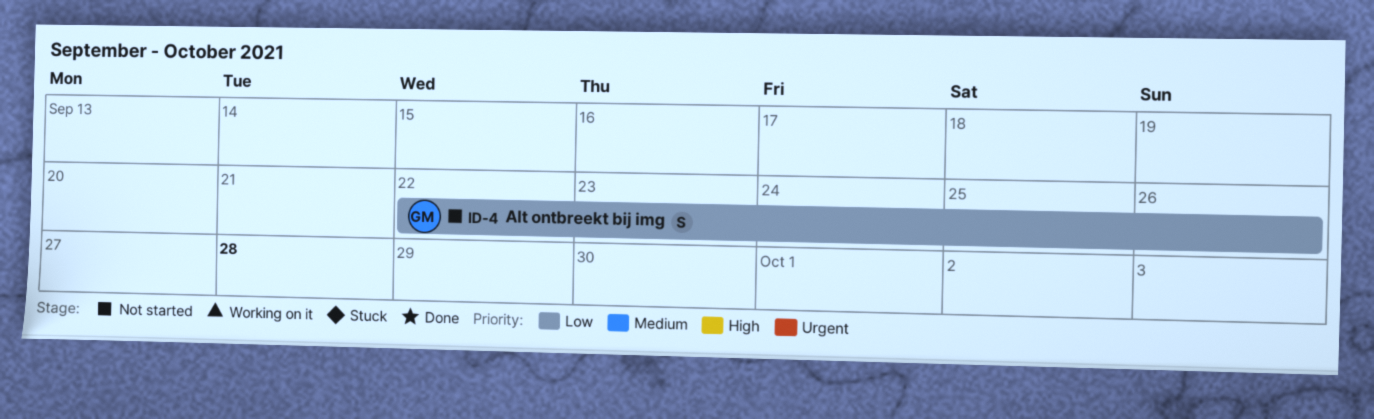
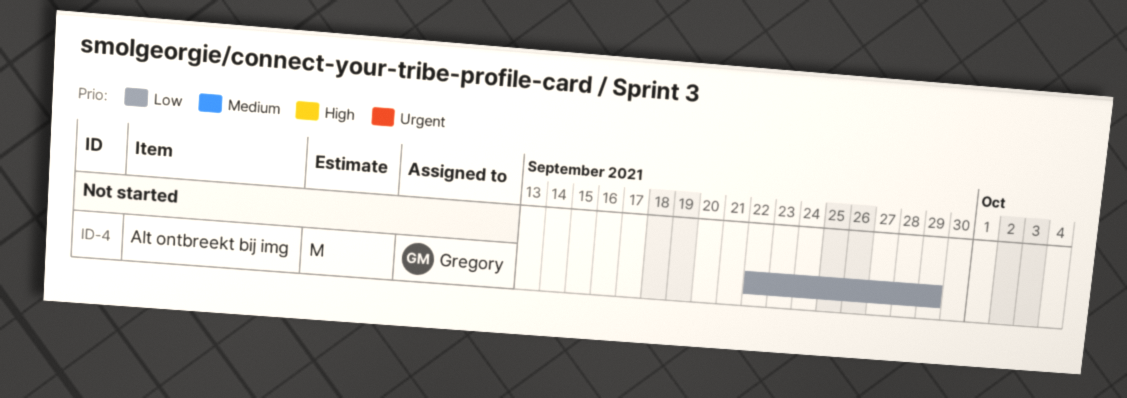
ID-4, estimate: S -> M
ID-4, due: Sep 26 -> Sep 29

